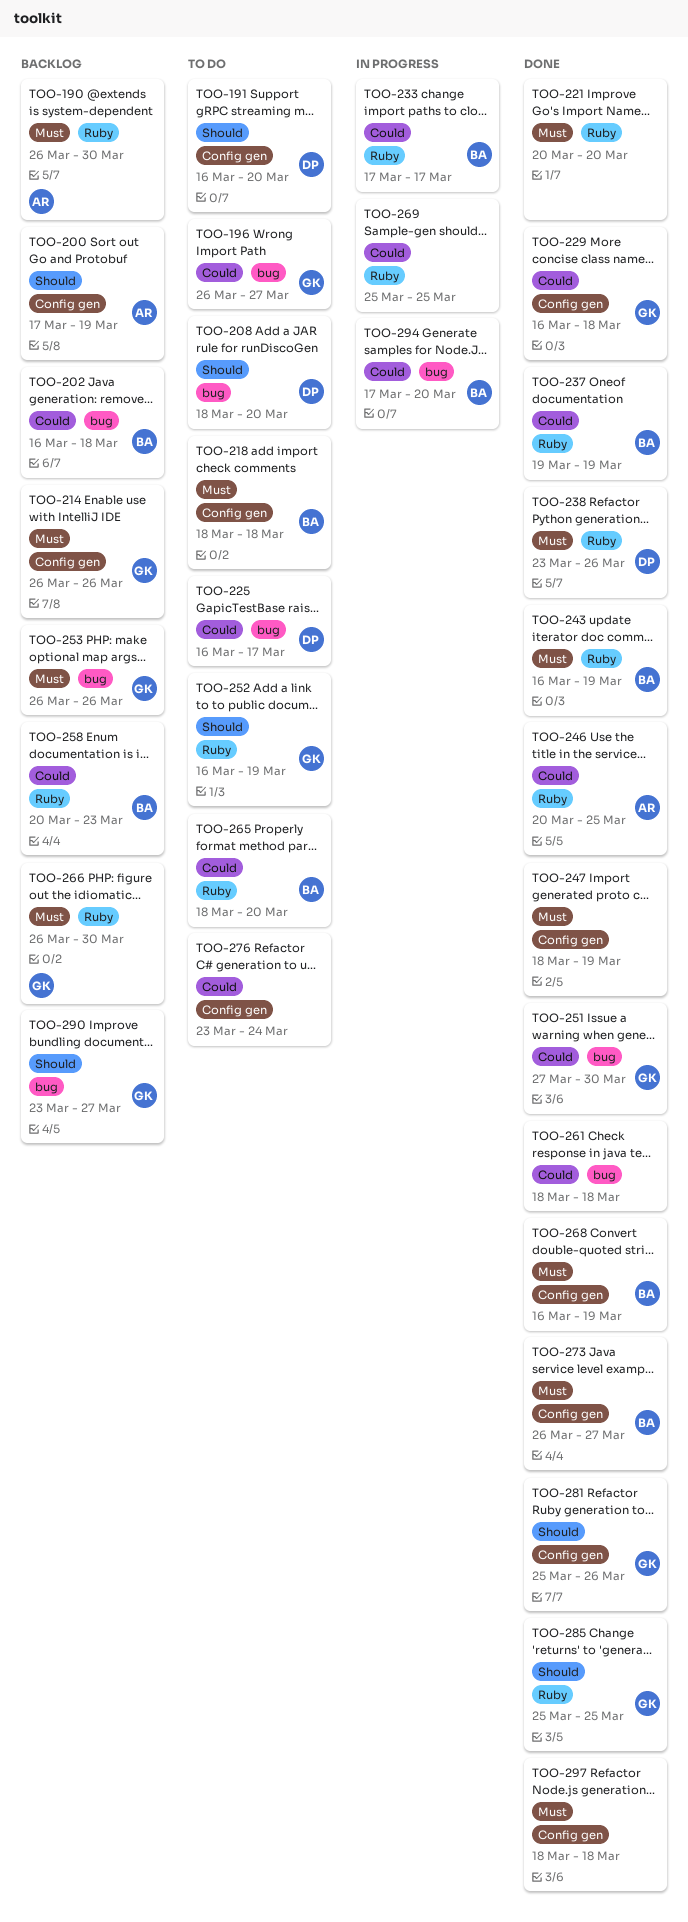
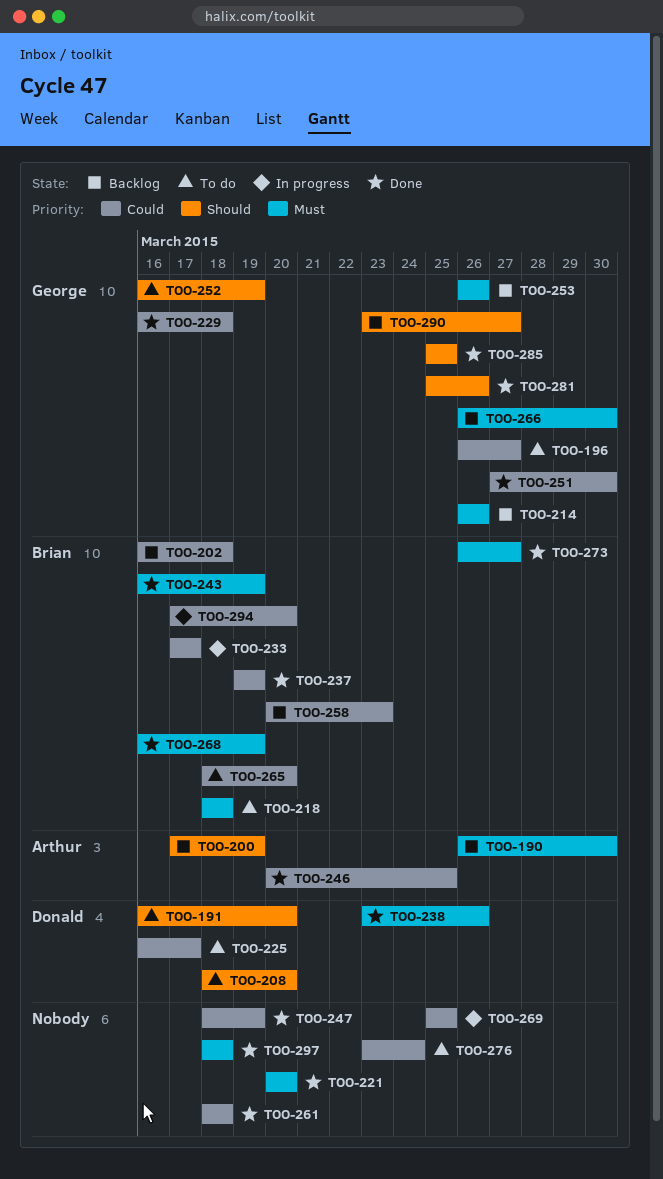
TOO-247, priority: Must -> Could

